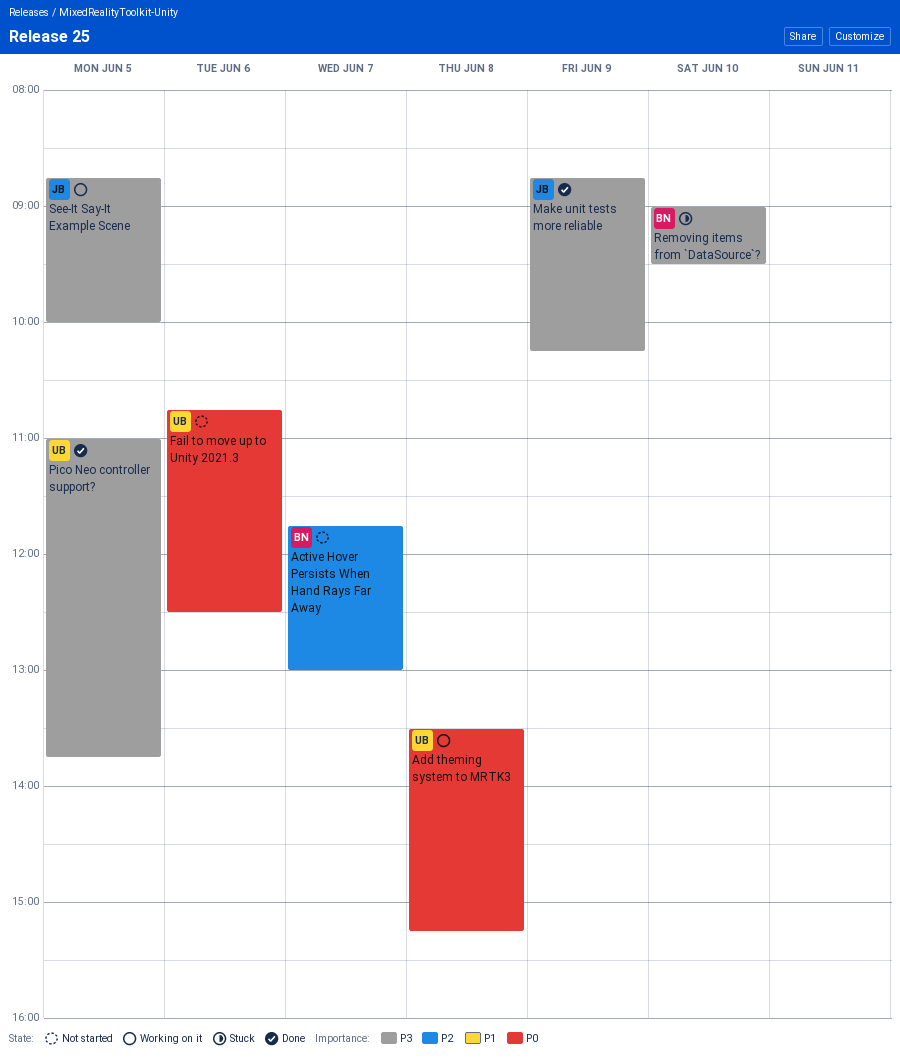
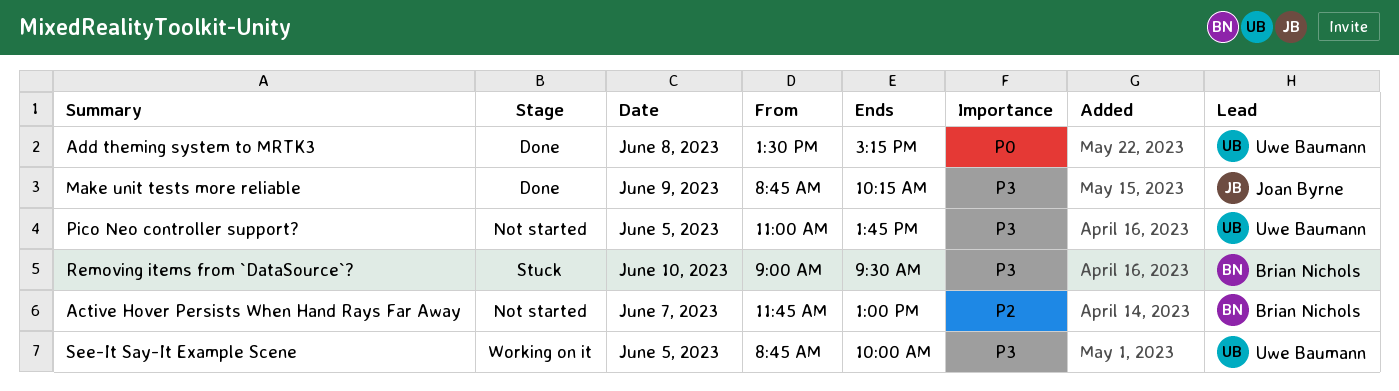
Add theming system to MRTK3, status: Working on it -> Done
Fail to move up to Unity 2021.3: present -> none
Pico Neo controller support?, status: Done -> Not started
See-It Say-It Example Scene, owner: Joan Byrne -> Uwe Baumann

